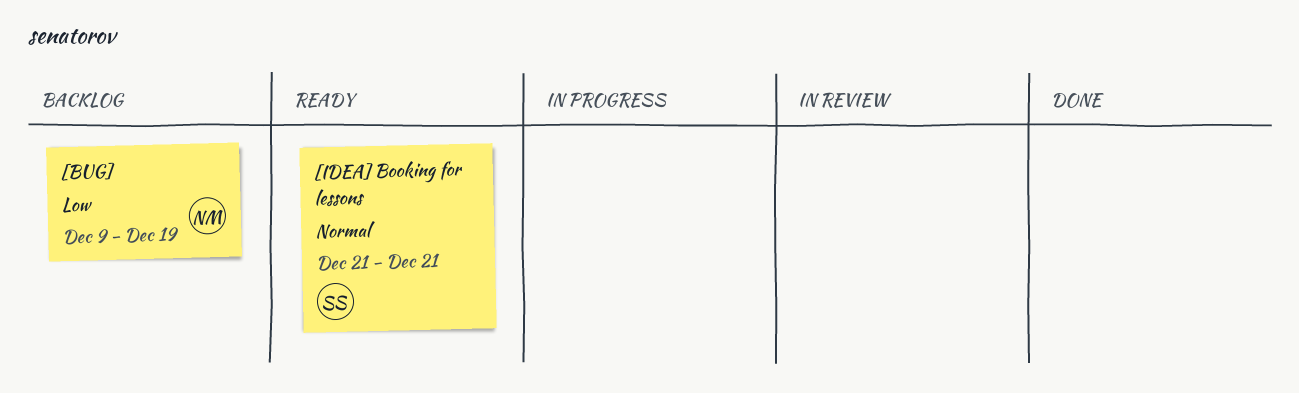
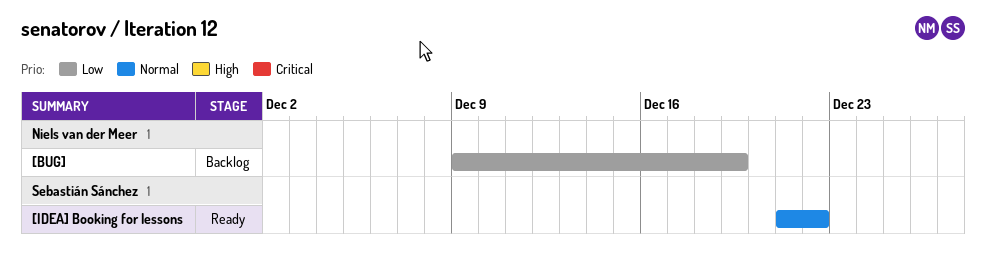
[IDEA] Booking for lessons, due: Dec 21 -> Dec 22

